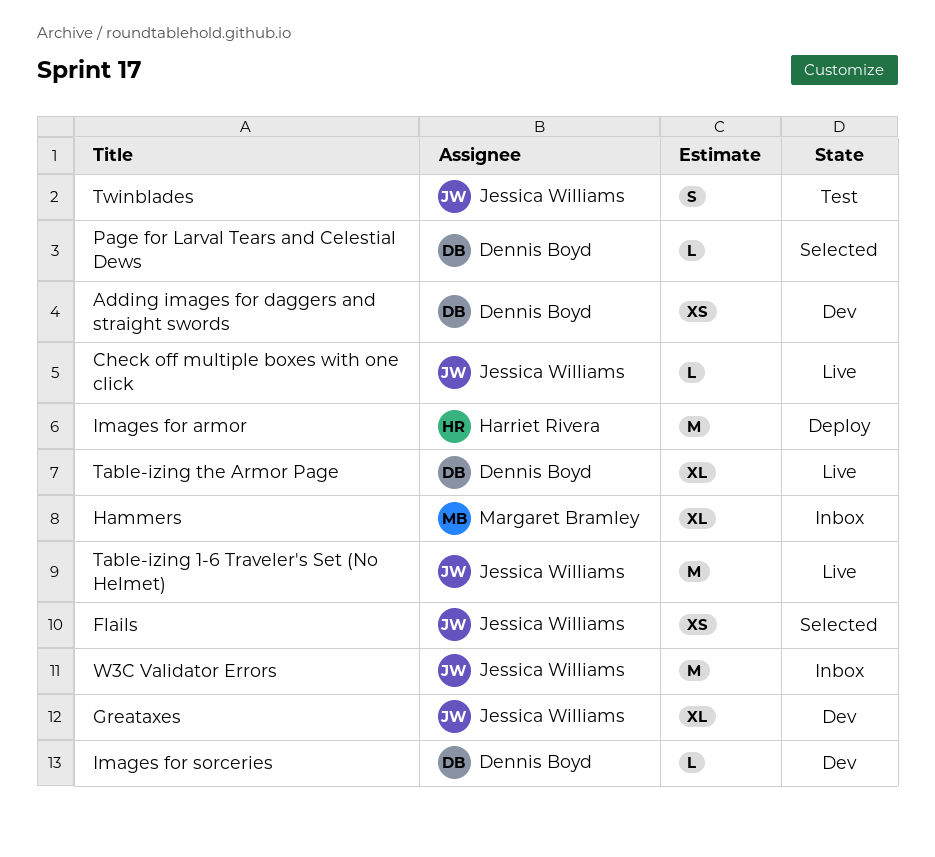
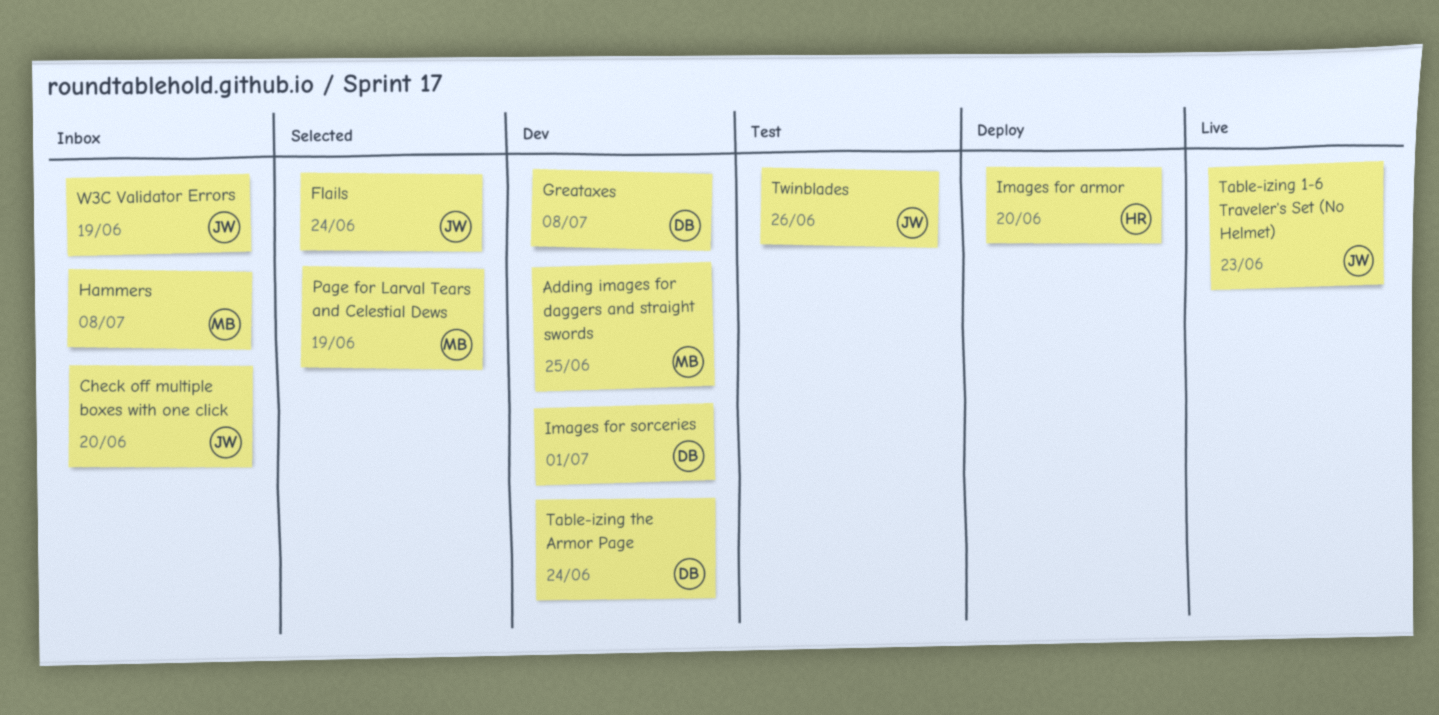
Adding images for daggers and straight swords, owner: Dennis Boyd -> Margaret Bramley
Check off multiple boxes with one click, status: Live -> Inbox
Greataxes, owner: Jessica Williams -> Dennis Boyd
Page for Larval Tears and Celestial Dews, owner: Dennis Boyd -> Margaret Bramley
Table-izing the Armor Page, status: Live -> Dev

